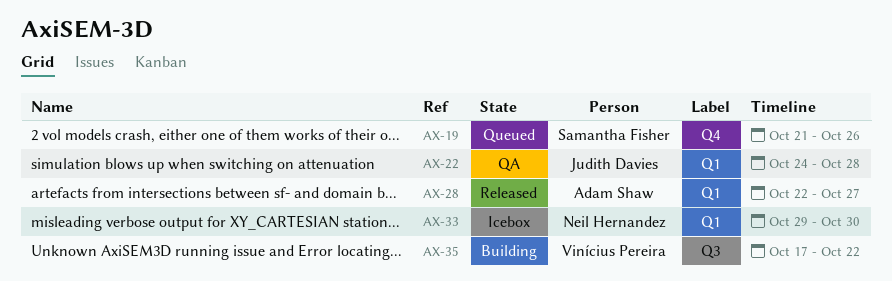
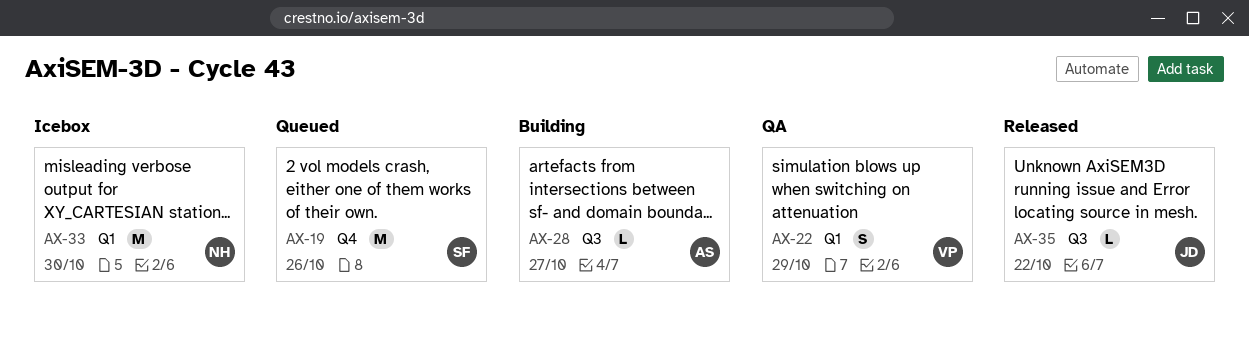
AX-22, owner: Judith Davies -> Vinícius Pereira
AX-22, due: Oct 28 -> Oct 29
AX-28, status: Released -> Building
AX-28, label: Q1 -> Q3
AX-35, status: Building -> Released
AX-35, owner: Vinícius Pereira -> Judith Davies

